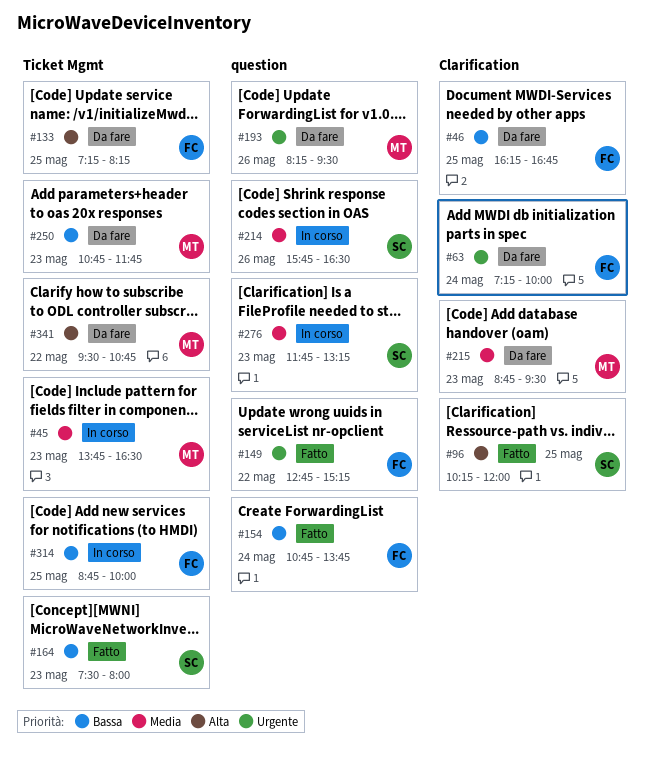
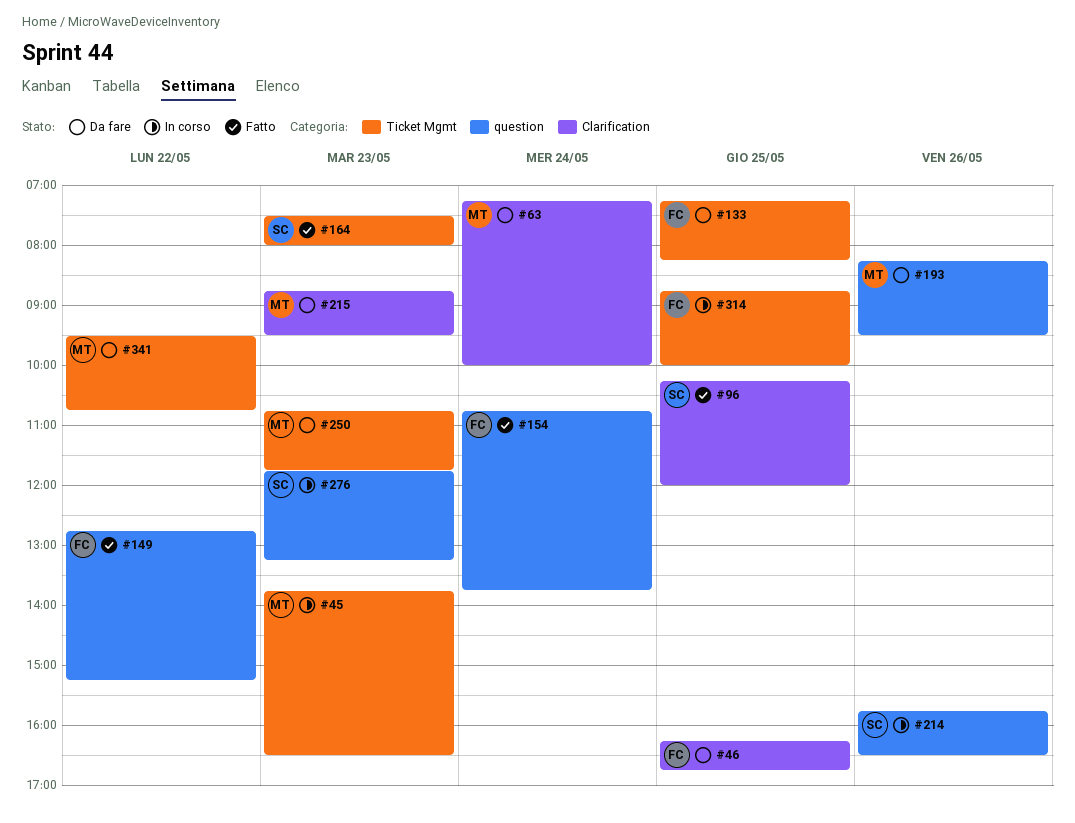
#63, owner: FC -> MT

